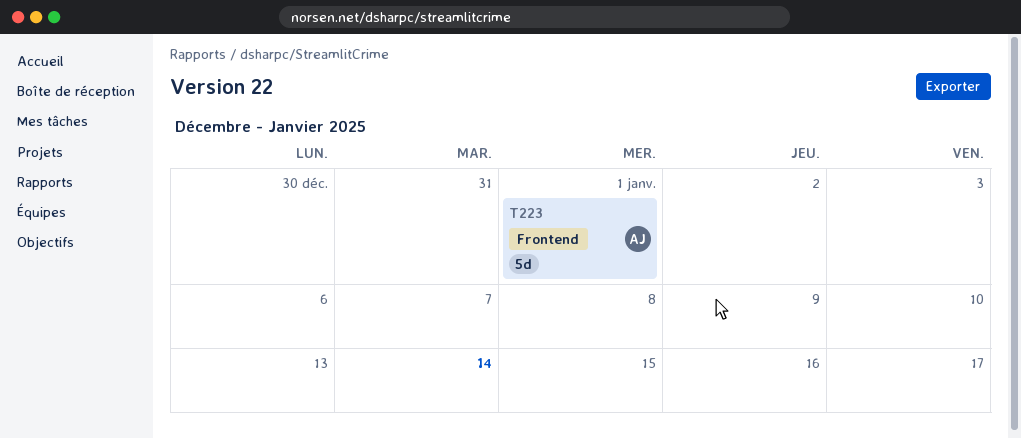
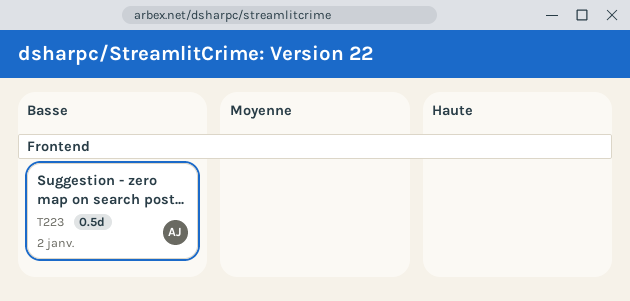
T223, estimate: 5d -> 0.5d
T223, due: Jan 1 -> Jan 2

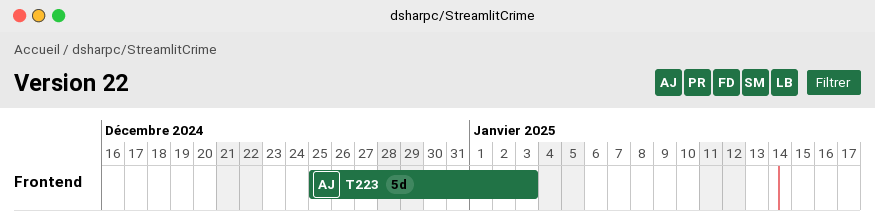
T223, estimate: 0.5d -> 5d
T223, due: Jan 2 -> Jan 3

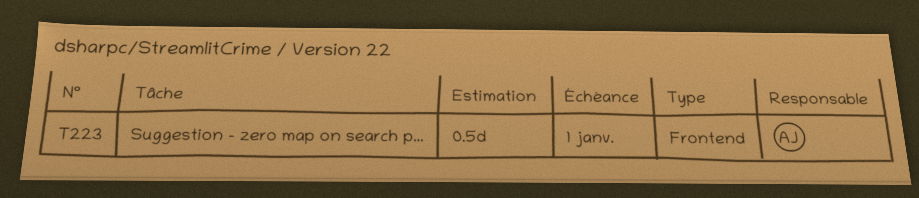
T223, estimate: 5d -> 0.5d
T223, due: Jan 3 -> Jan 1

